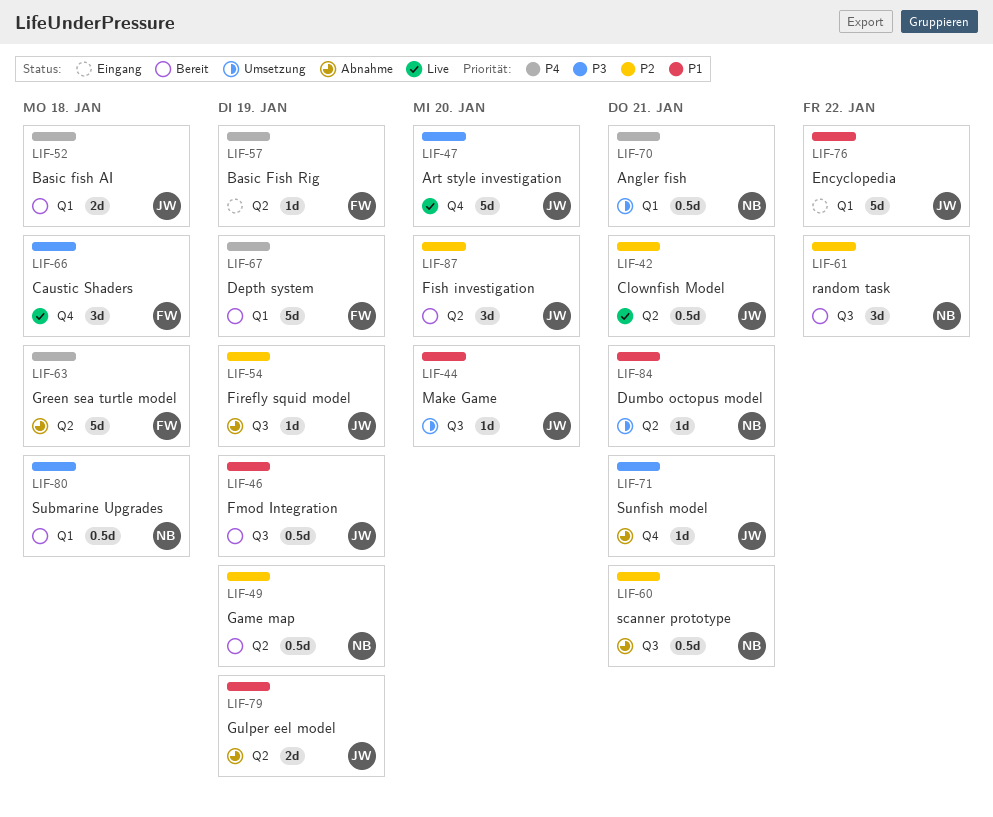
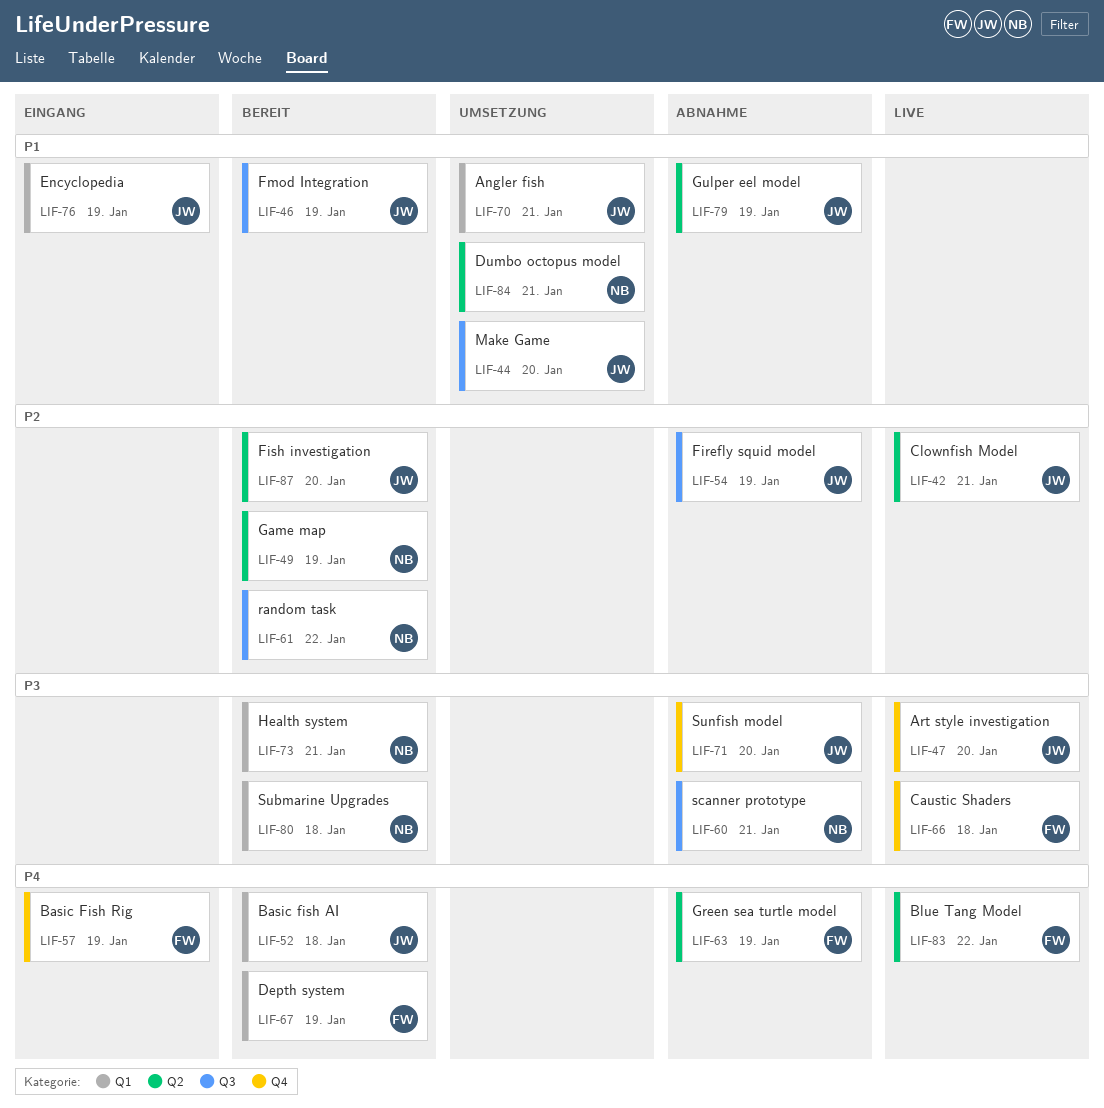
LIF-57, label: Q2 -> Q4
LIF-60, priority: P2 -> P3
LIF-63, due: Jan 18 -> Jan 19
LIF-70, owner: NB -> JW
LIF-70, priority: P4 -> P1
LIF-71, due: Jan 21 -> Jan 20
LIF-73: none -> present
LIF-76, due: Jan 22 -> Jan 19
LIF-83: none -> present

